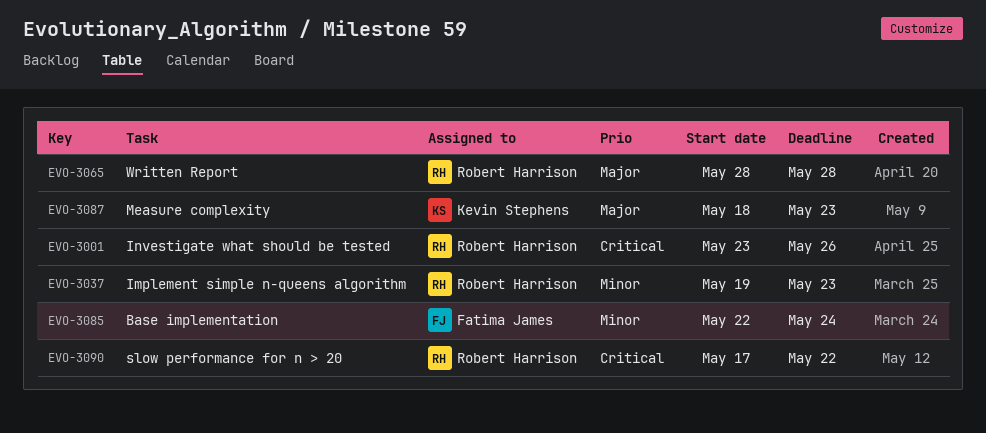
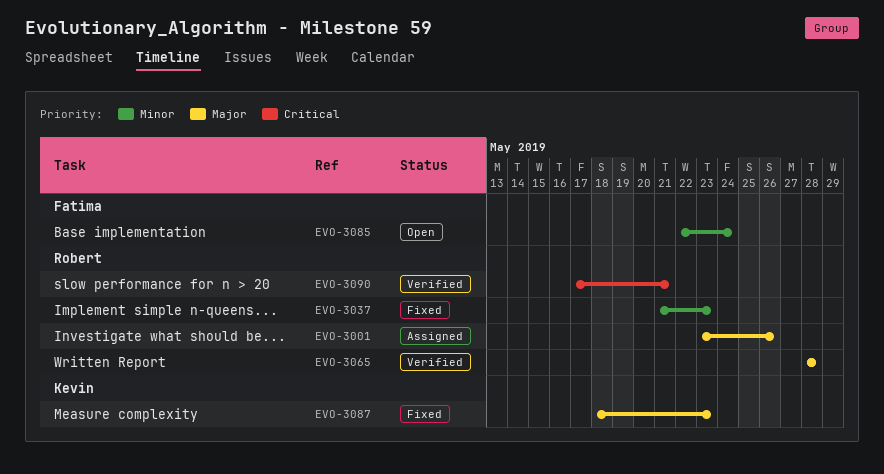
EVO-3001, priority: Critical -> Major
EVO-3037, start: May 19 -> May 21
EVO-3090, due: May 22 -> May 21

